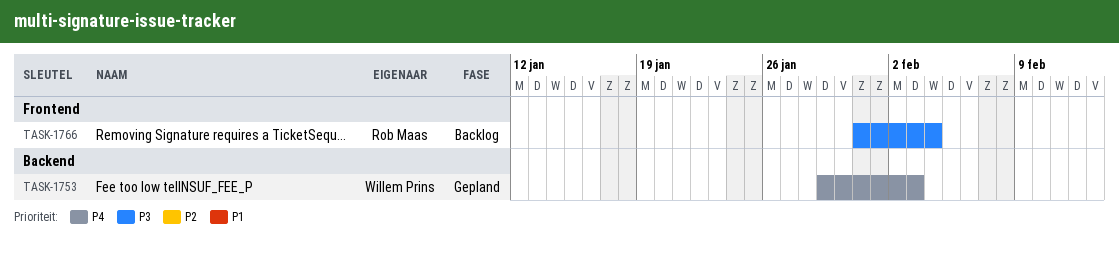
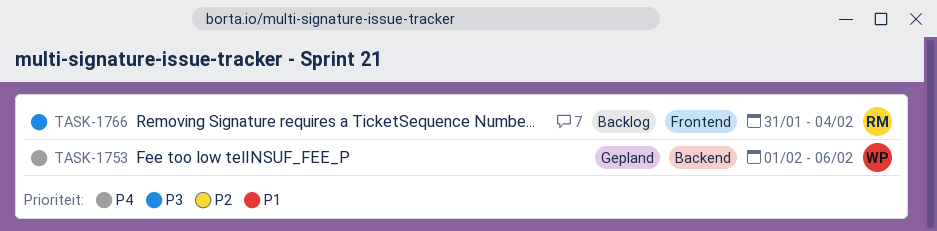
TASK-1753, start: Jan 29 -> Feb 1
TASK-1753, due: Feb 3 -> Feb 6

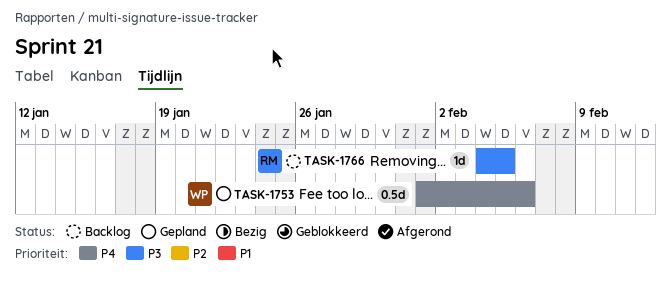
TASK-1766, start: Jan 31 -> Feb 4
TASK-1766, due: Feb 4 -> Feb 5

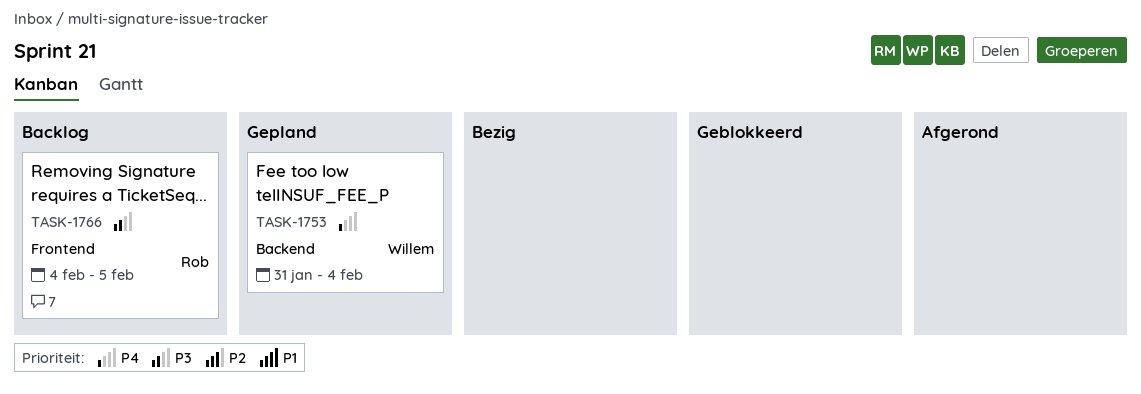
TASK-1753, start: Feb 1 -> Jan 31
TASK-1753, due: Feb 6 -> Feb 4

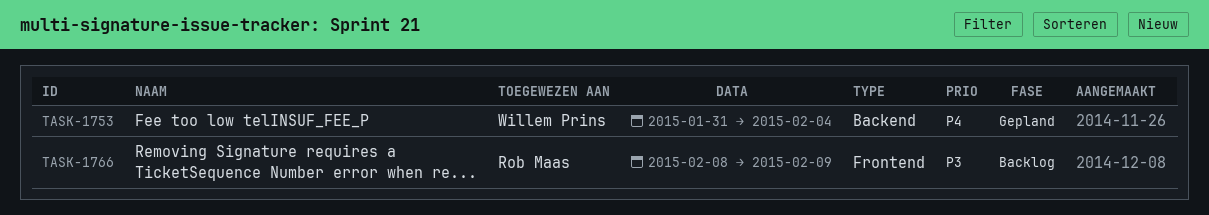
TASK-1766, start: Feb 4 -> Feb 8
TASK-1766, due: Feb 5 -> Feb 9

